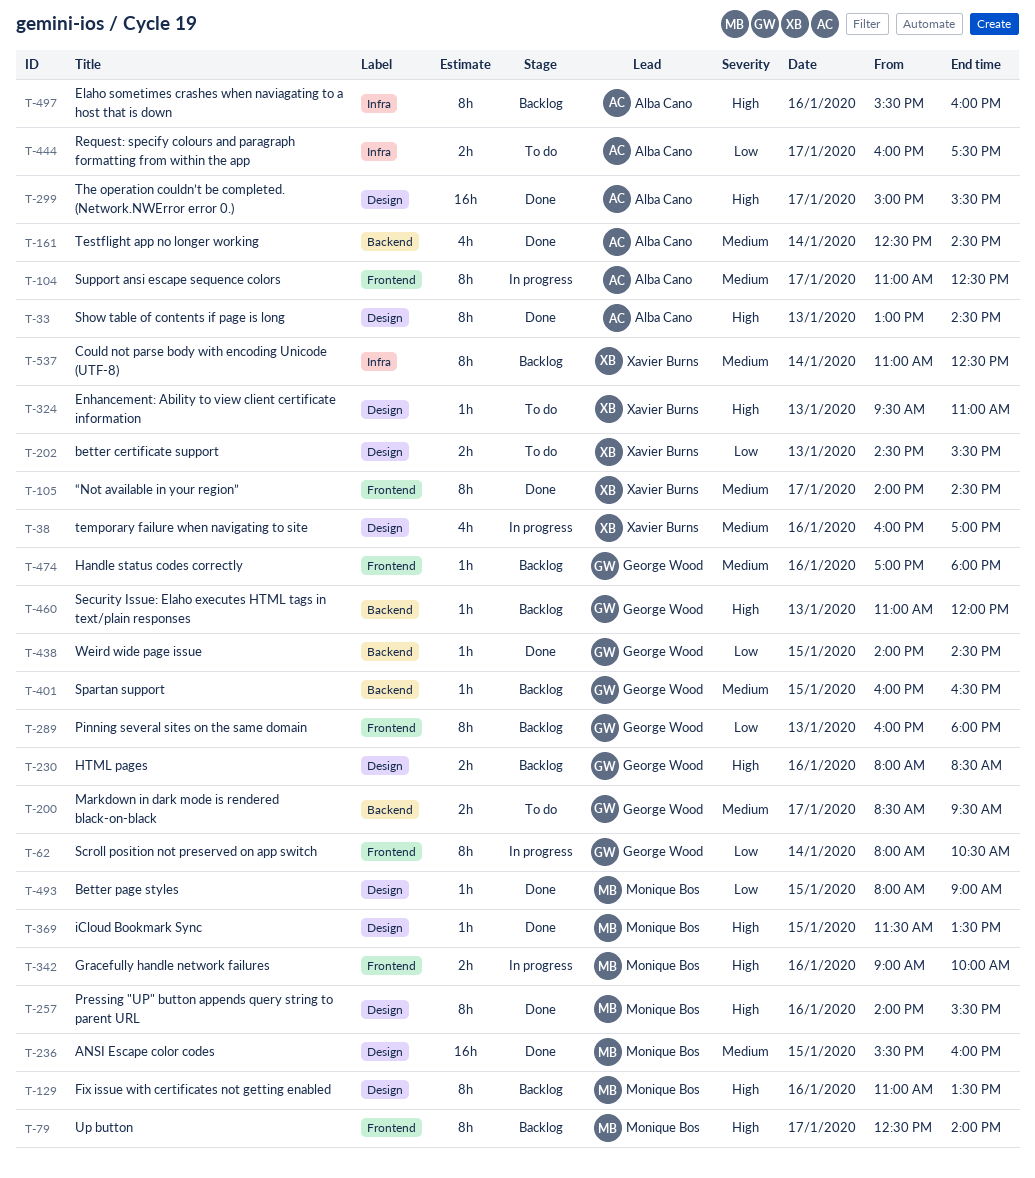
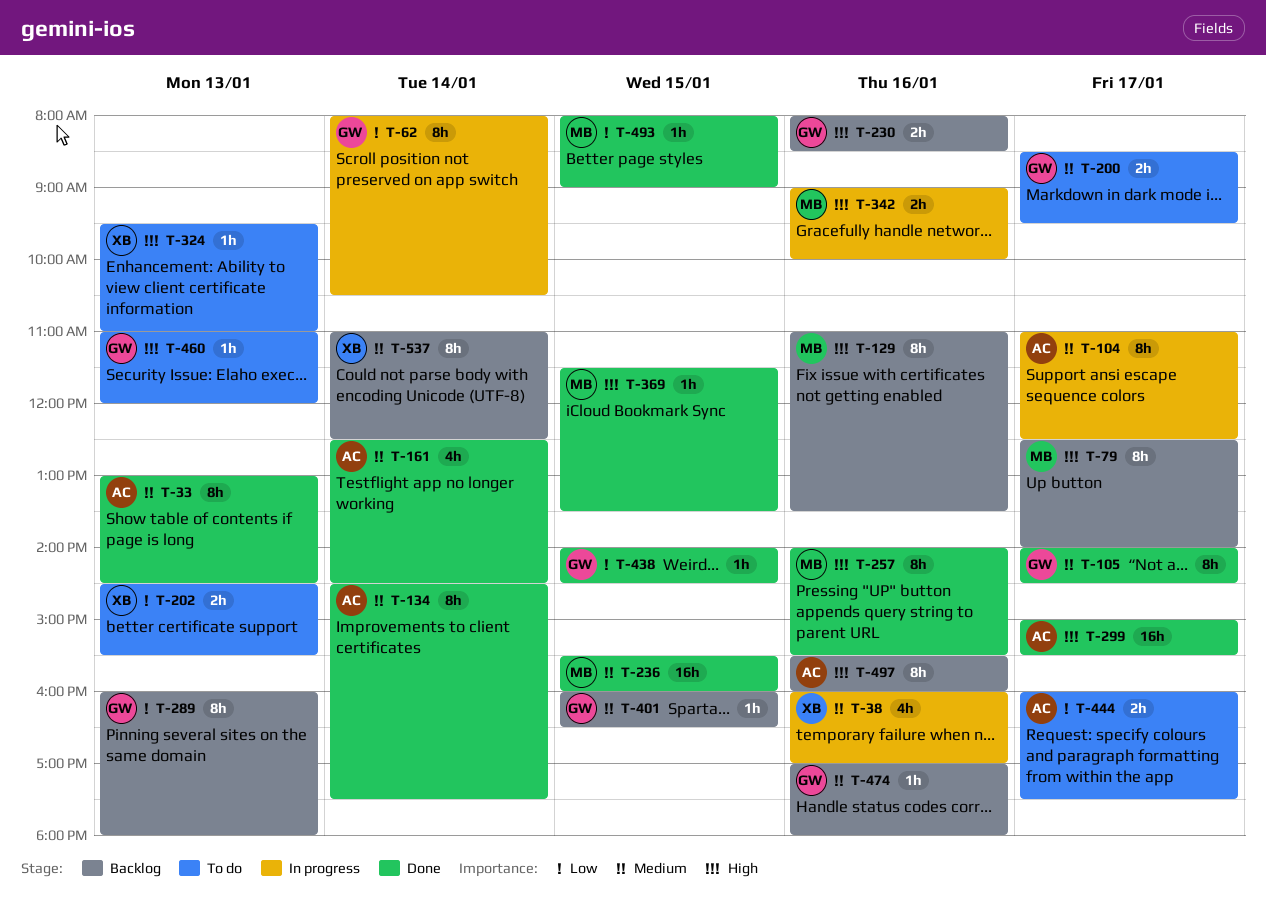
T-33, priority: High -> Medium
T-105, owner: Xavier Burns -> George Wood
T-134: none -> present
T-460, status: Backlog -> To do

